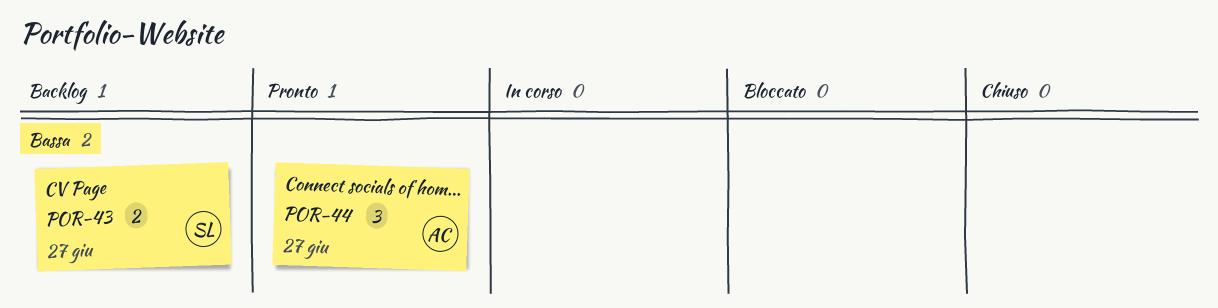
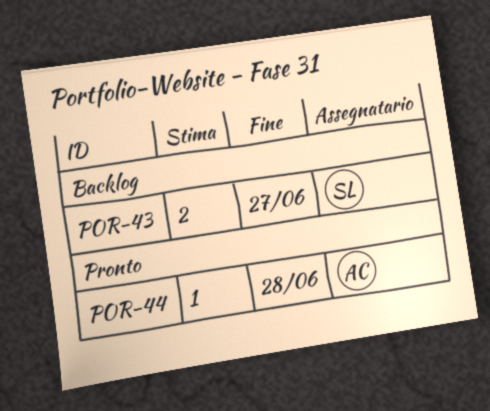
POR-44, estimate: 3 -> 1
POR-44, due: Jun 27 -> Jun 28

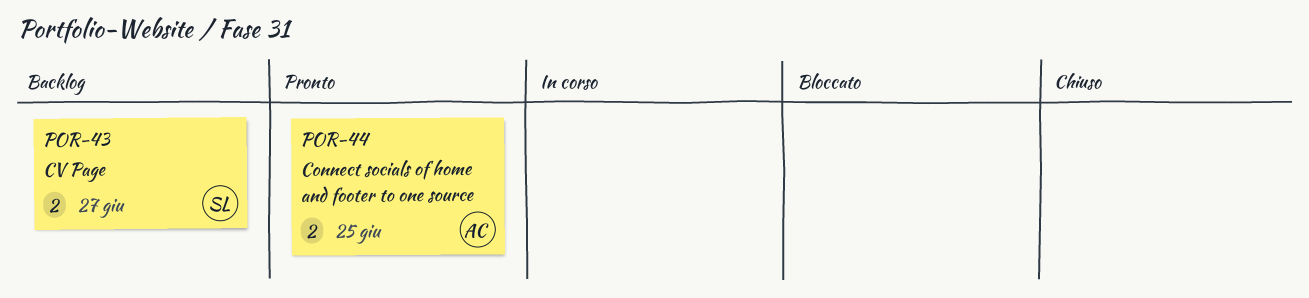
POR-44, estimate: 1 -> 2
POR-44, due: Jun 28 -> Jun 25

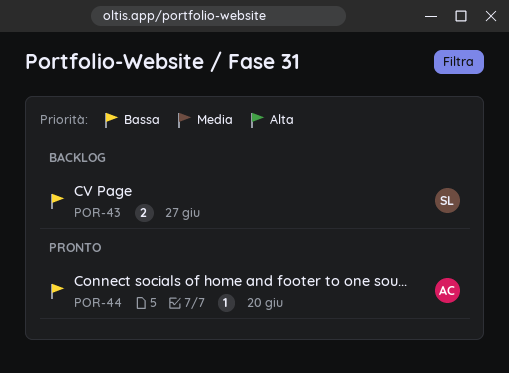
POR-44, estimate: 2 -> 1
POR-44, due: Jun 25 -> Jun 20

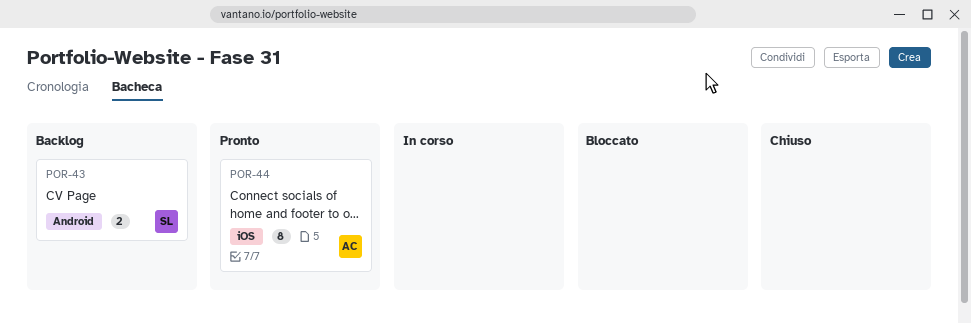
POR-44, estimate: 1 -> 8

